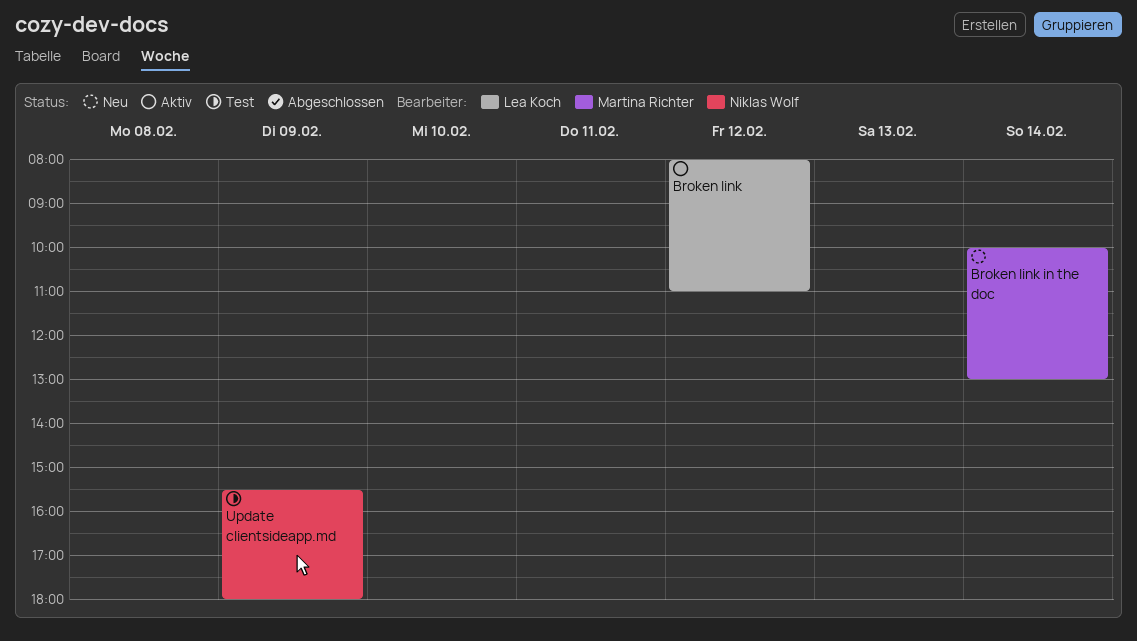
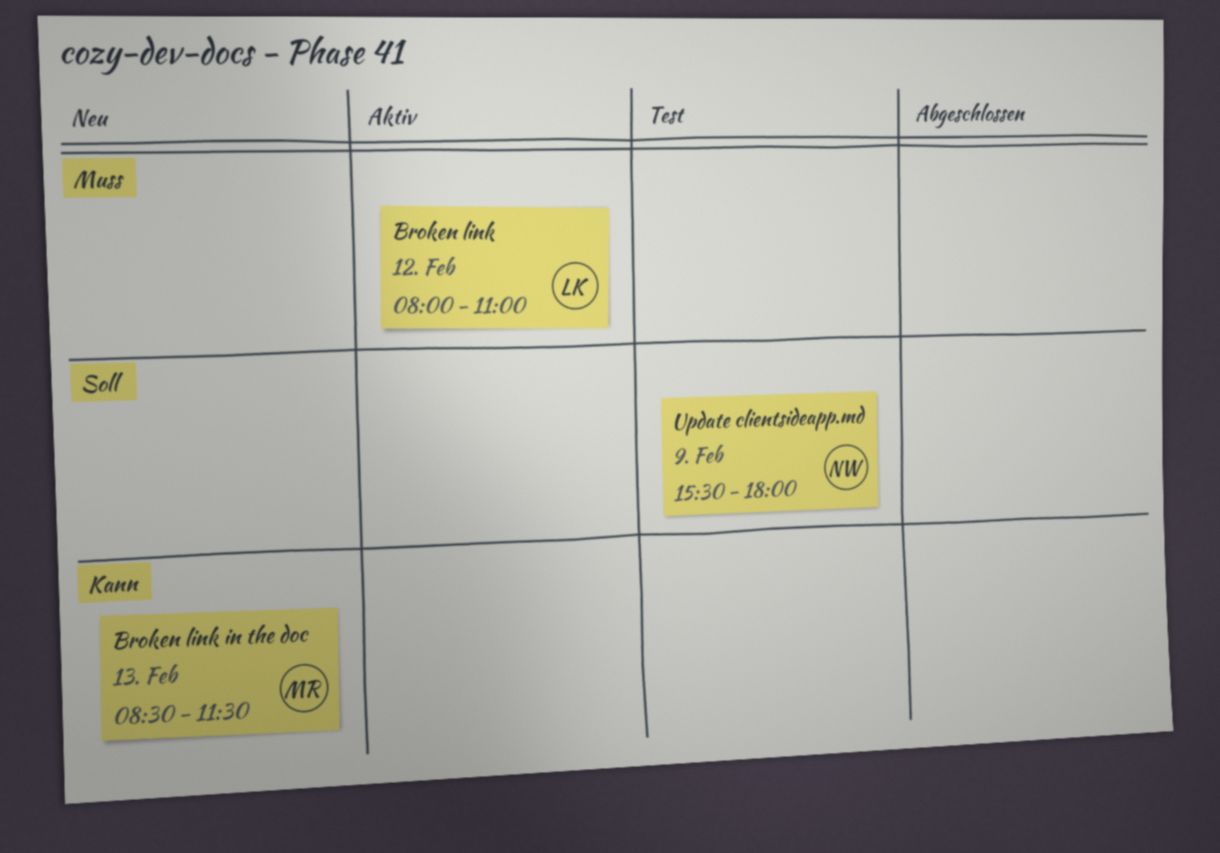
Broken link in the doc, day: Feb 14 -> Feb 13
Broken link in the doc, begins: 10:00 -> 08:30
Broken link in the doc, ends: 13:00 -> 11:30

